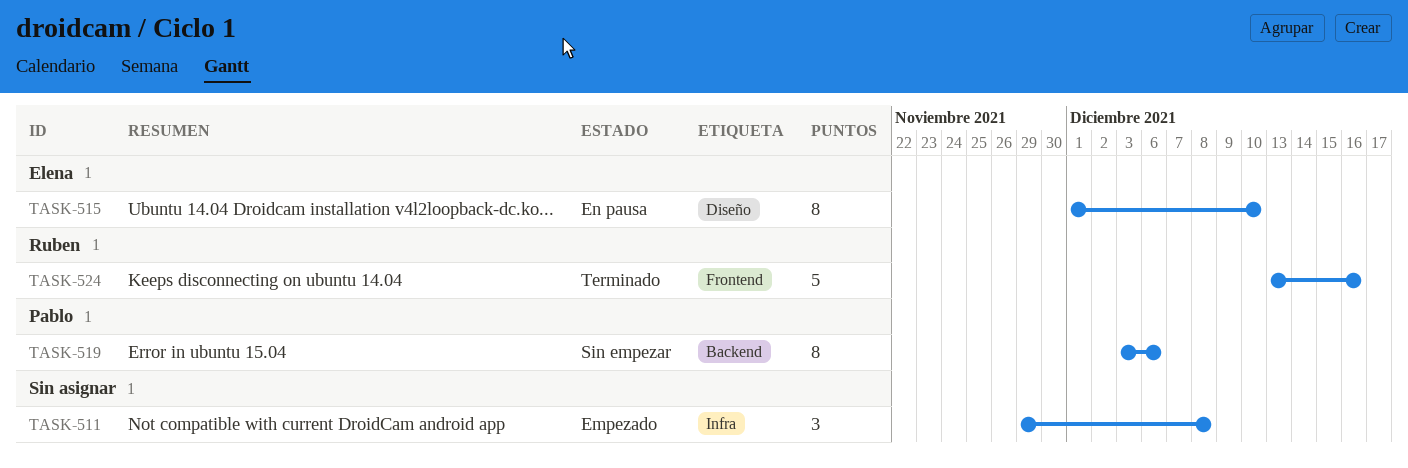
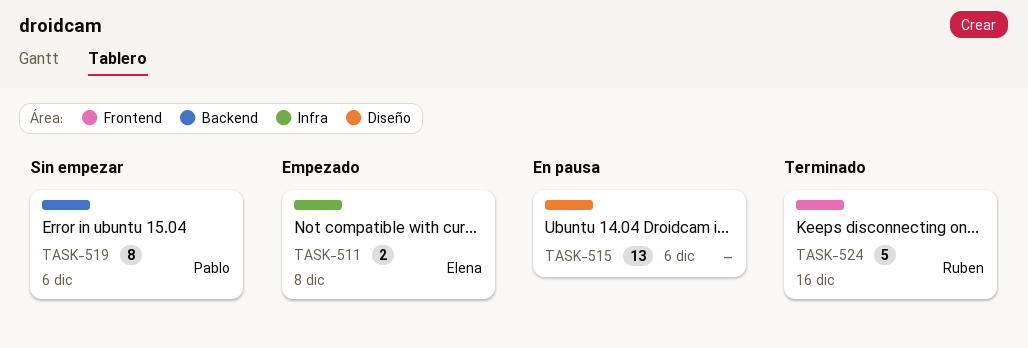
TASK-511, owner: none -> Elena
TASK-511, estimate: 3 -> 2
TASK-515, owner: Elena -> none
TASK-515, estimate: 8 -> 13
TASK-515, due: Dec 10 -> Dec 6

